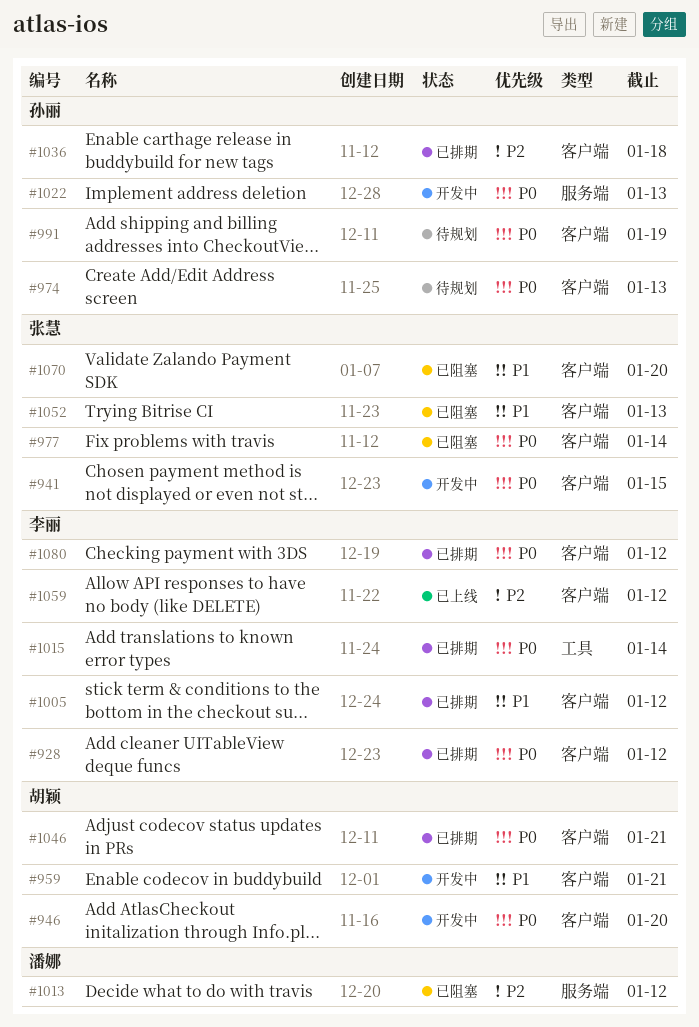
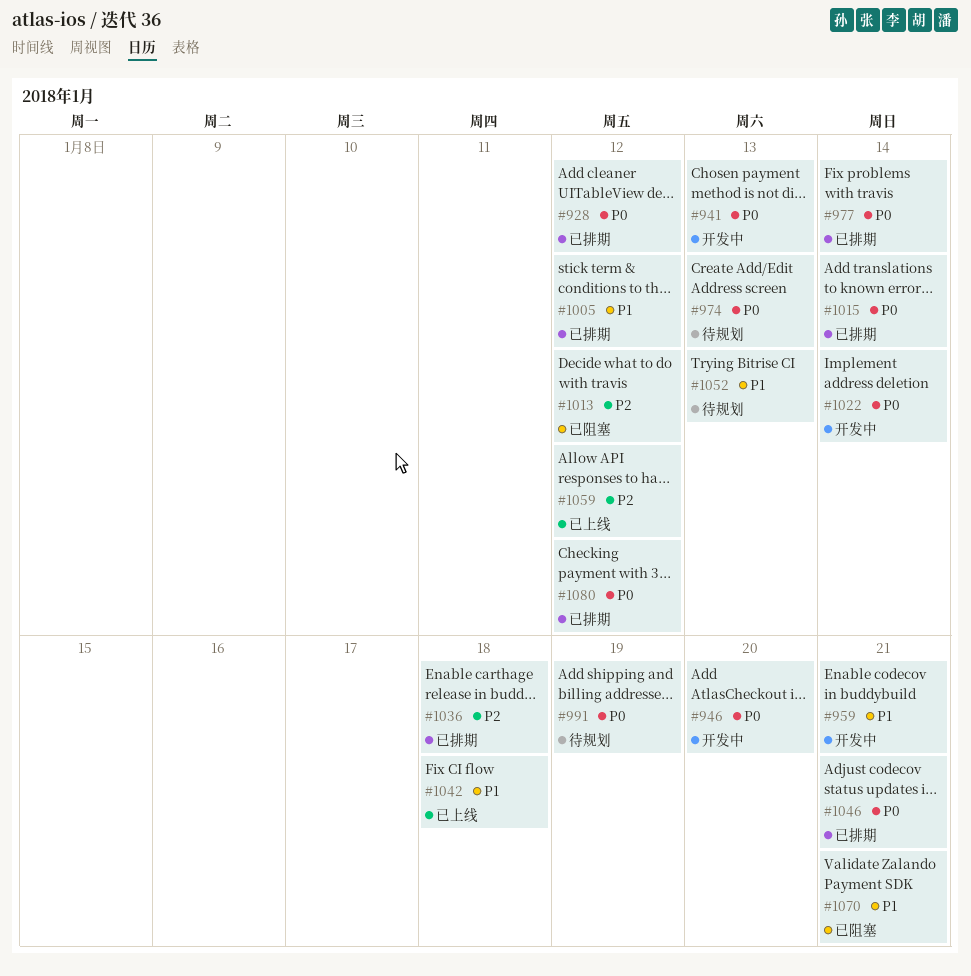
#941, due: Jan 15 -> Jan 13
#977, status: 已阻塞 -> 已排期
#1022, due: Jan 13 -> Jan 14
#1042: none -> present
#1052, status: 已阻塞 -> 待规划
#1070, due: Jan 20 -> Jan 21

